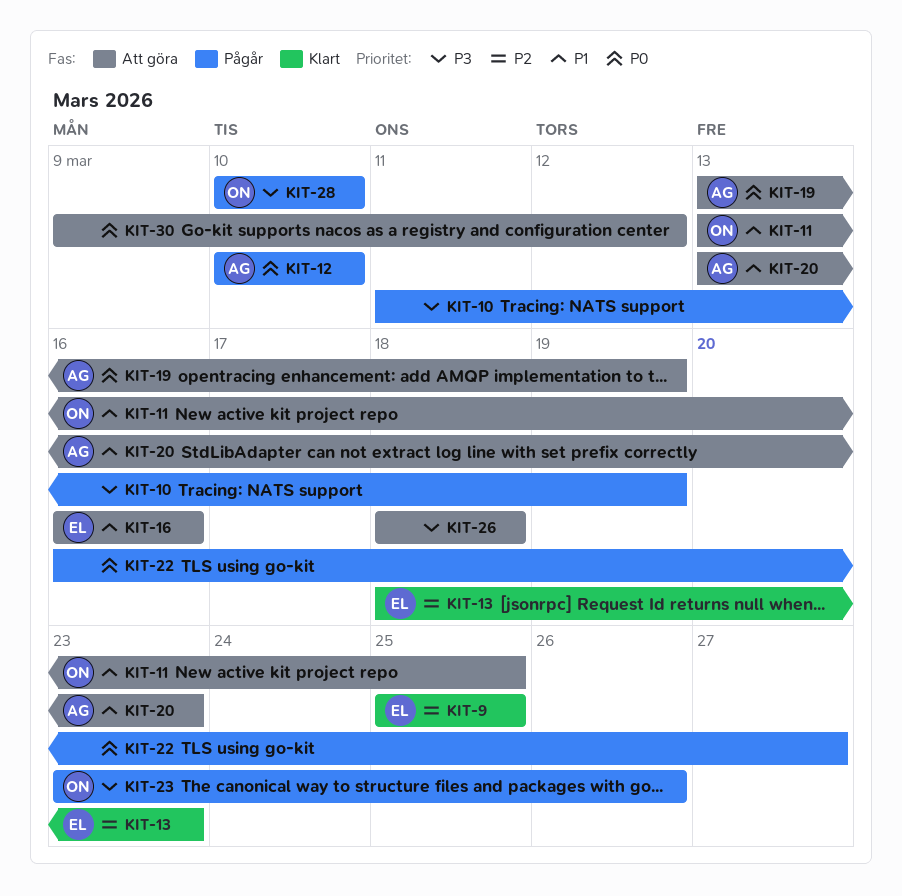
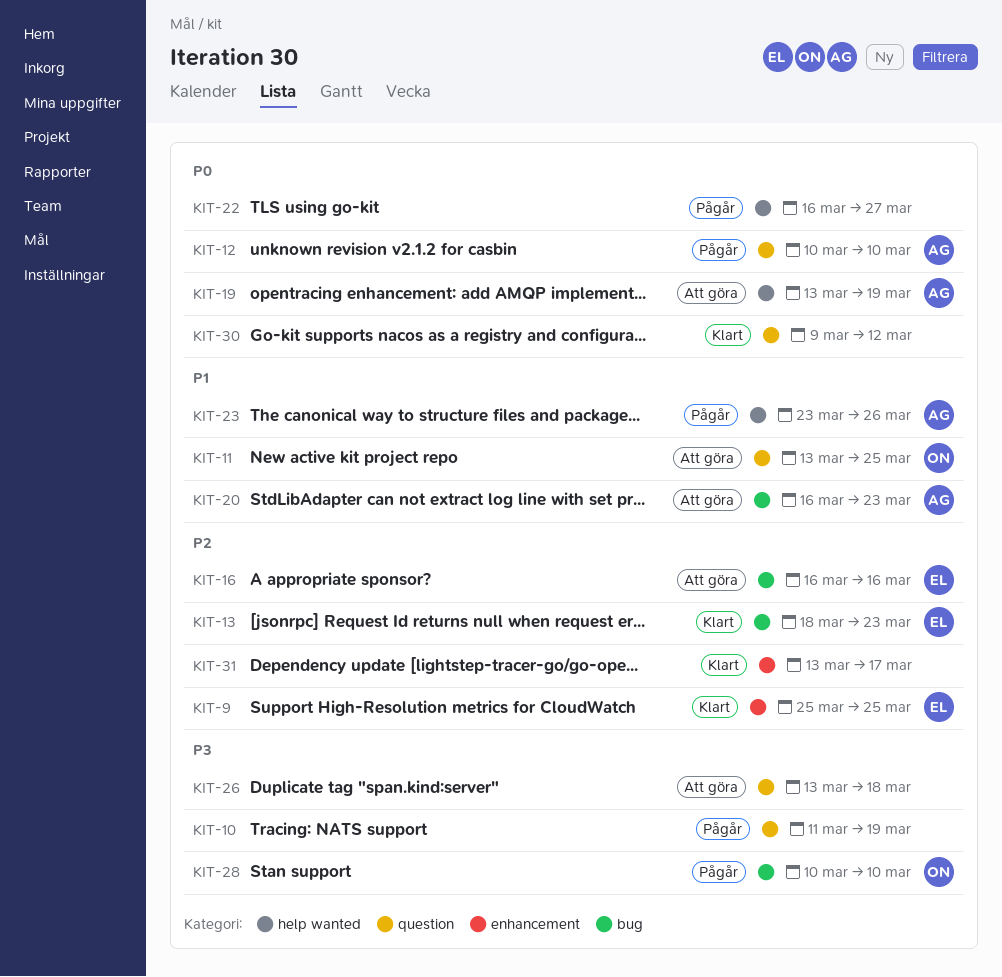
KIT-16, priority: P1 -> P2
KIT-20, start: Mar 13 -> Mar 16
KIT-23, owner: ON -> AG
KIT-23, priority: P3 -> P1
KIT-26, start: Mar 18 -> Mar 13
KIT-30, status: Att göra -> Klart
KIT-31: none -> present

